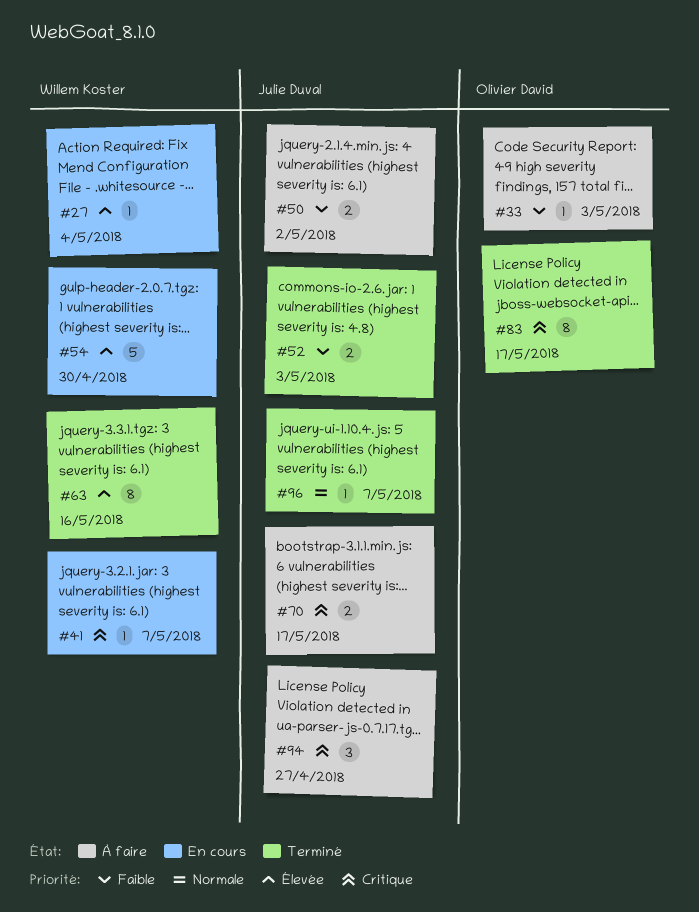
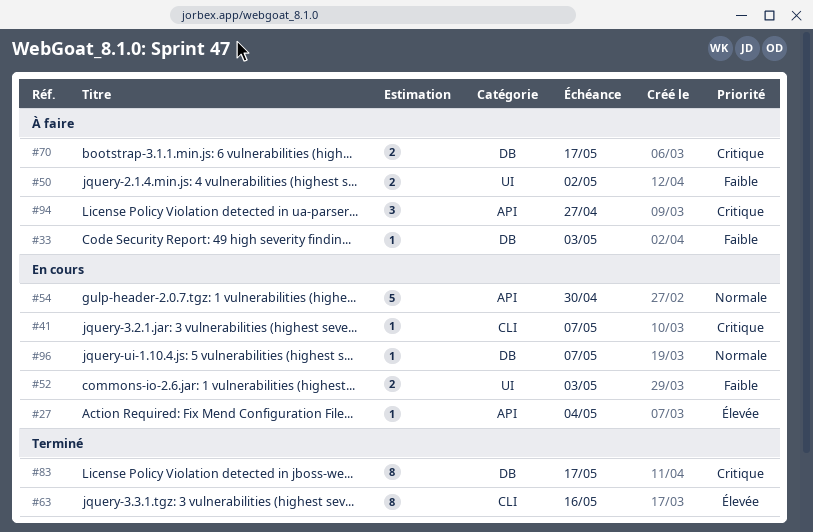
#52, status: Terminé -> En cours
#54, priority: Élevée -> Normale
#96, status: Terminé -> En cours

